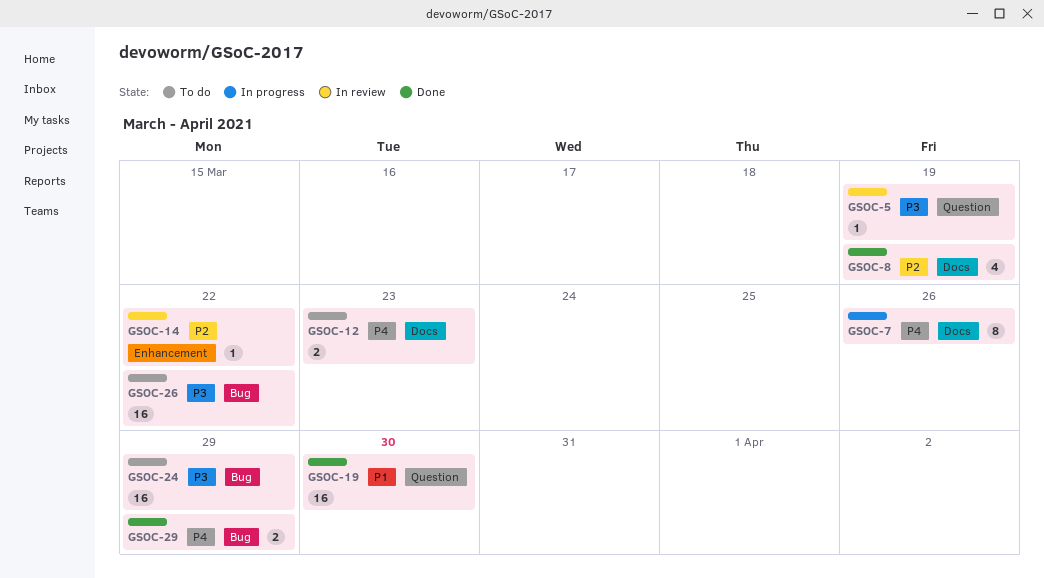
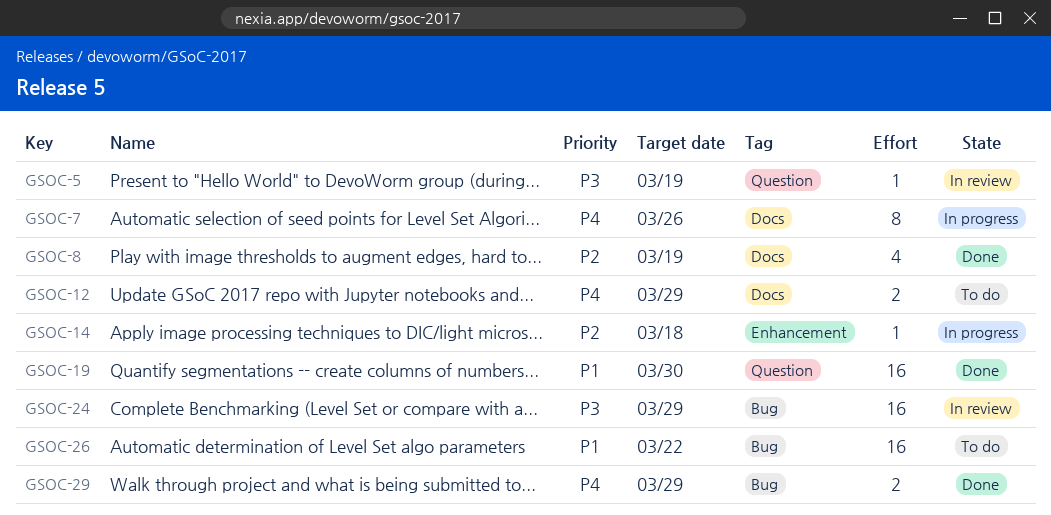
GSOC-12, due: Mar 23 -> Mar 29
GSOC-14, status: In review -> In progress
GSOC-14, due: Mar 22 -> Mar 18
GSOC-24, status: To do -> In review
GSOC-26, priority: P3 -> P1

